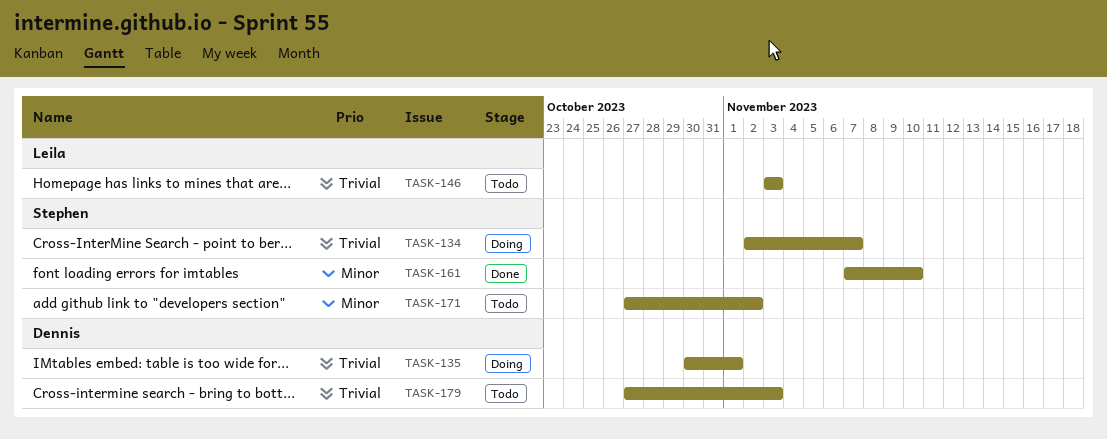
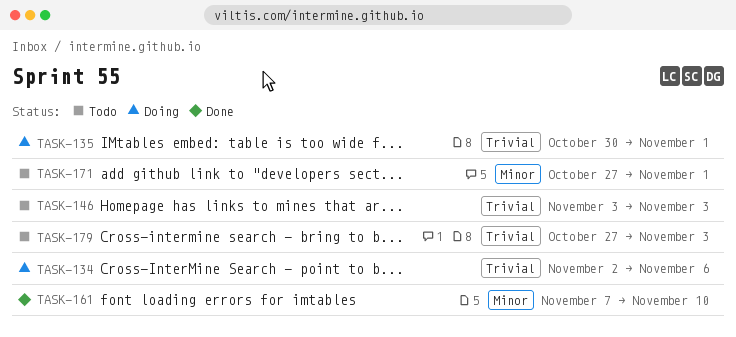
TASK-134, due: Nov 7 -> Nov 6
TASK-171, due: Nov 2 -> Nov 1

